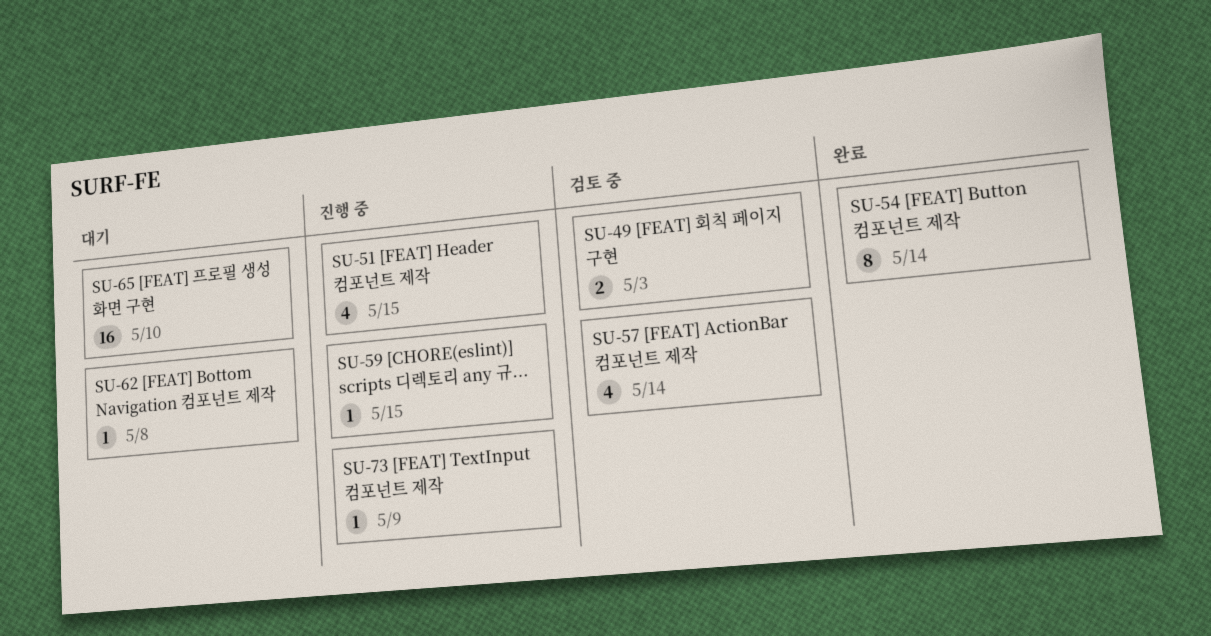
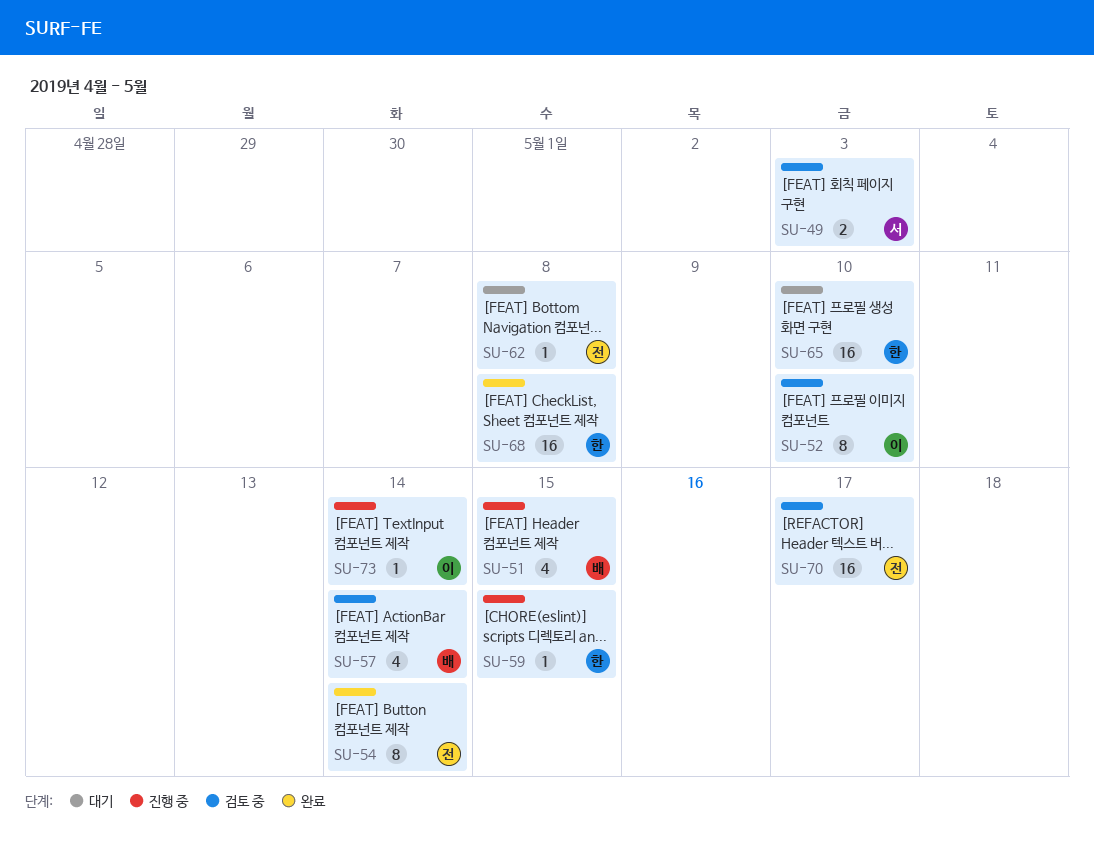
SU-52: none -> present
SU-68: none -> present
SU-70: none -> present
SU-73, due: May 9 -> May 14

